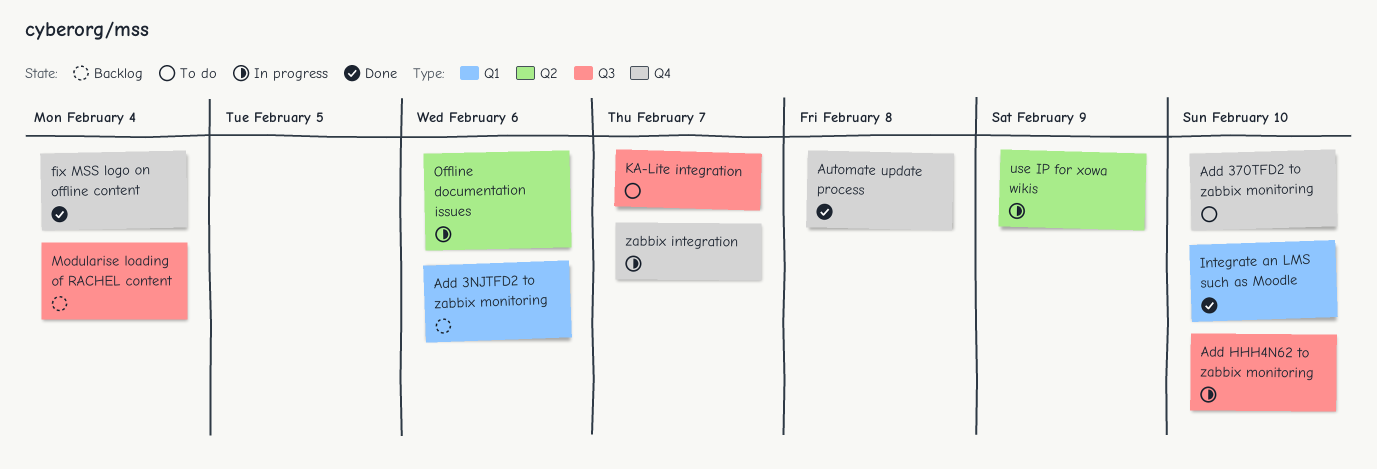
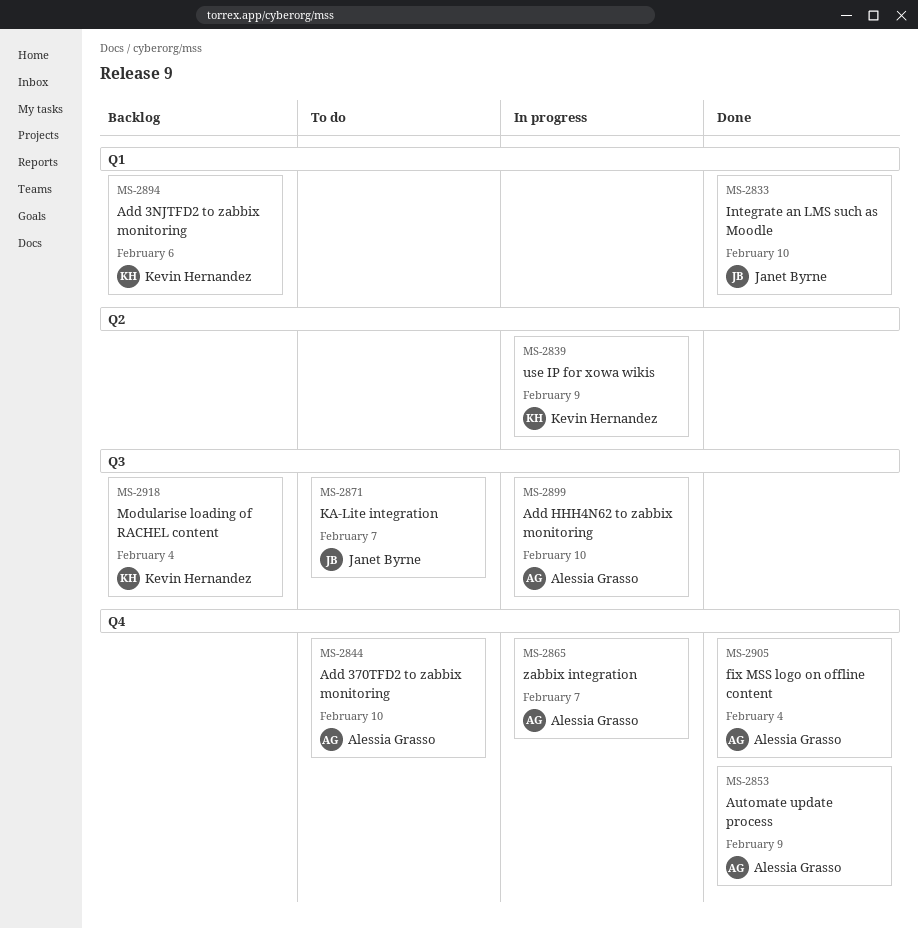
Automate update process, due: Feb 8 -> Feb 9
Offline documentation issues: present -> none

